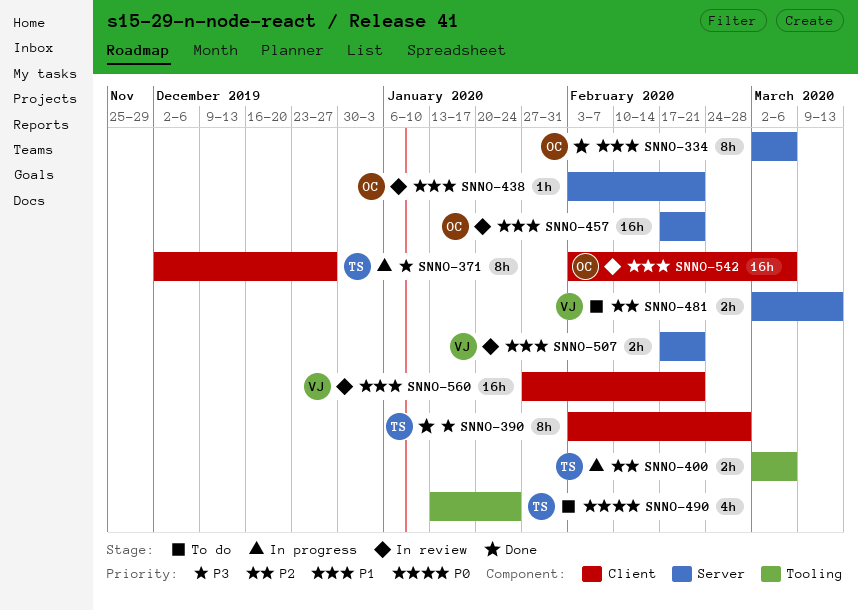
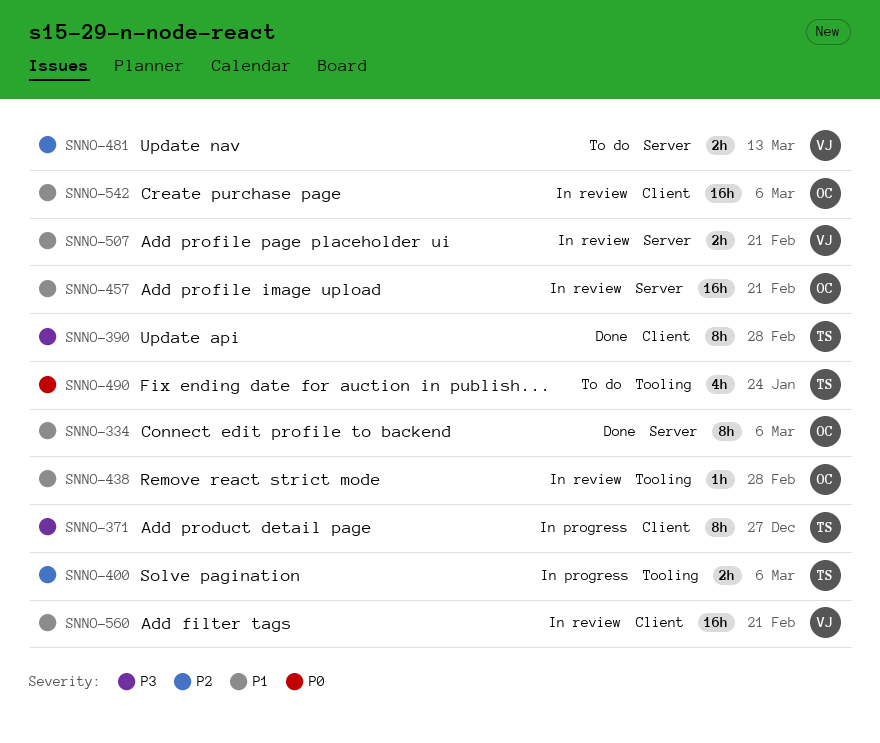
SNNO-438, label: Server -> Tooling
SNNO-438, due: Feb 21 -> Feb 28

